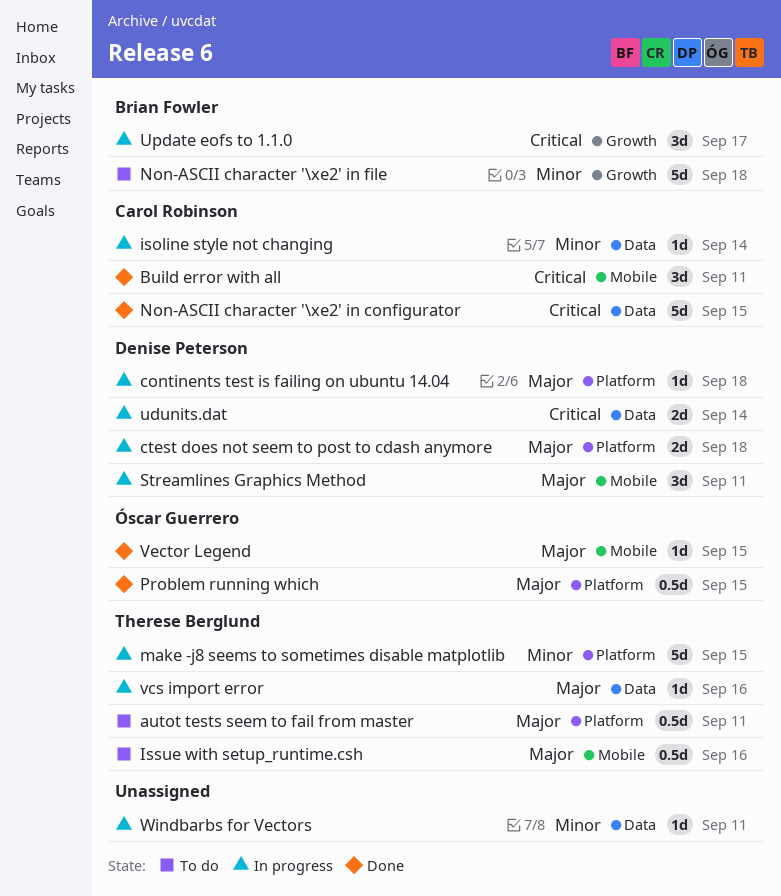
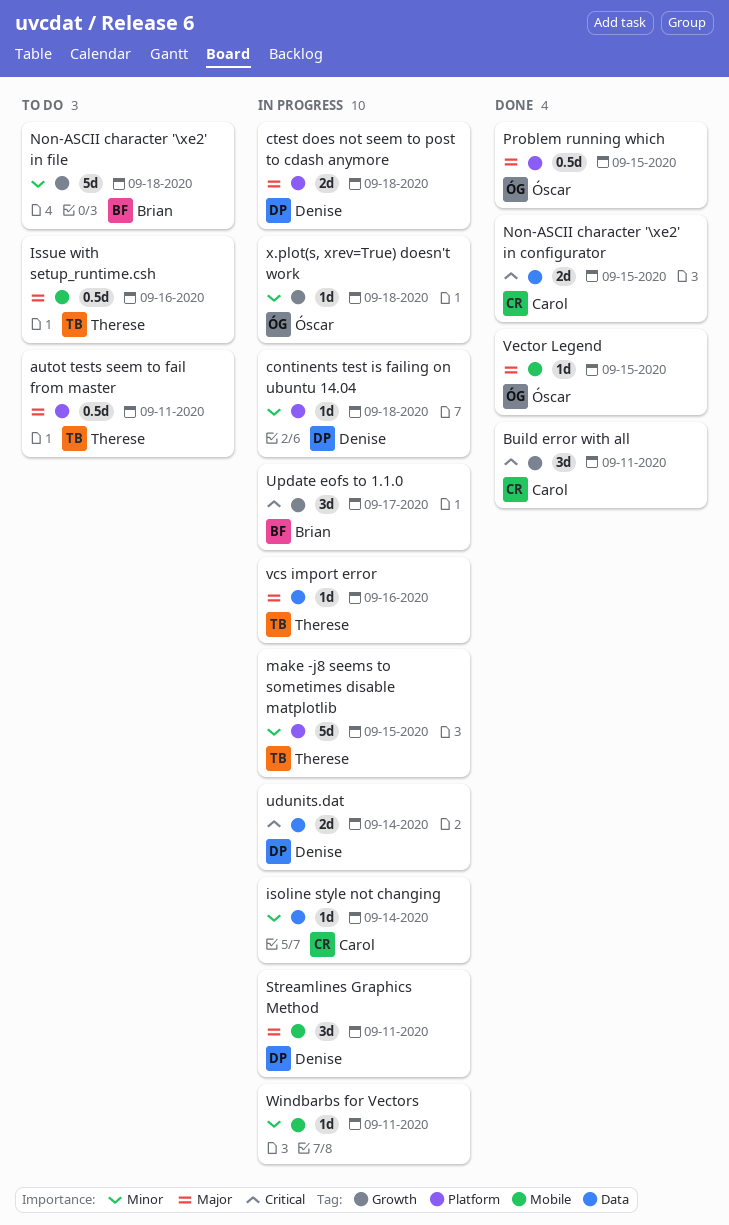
Build error with all, label: Mobile -> Growth
continents test is failing on ubuntu 14.04, priority: Major -> Minor
Non-ASCII character '\xe2' in configurator, estimate: 5d -> 2d
Windbarbs for Vectors, label: Data -> Mobile
x.plot(s, xrev=True) doesn't work: none -> present

